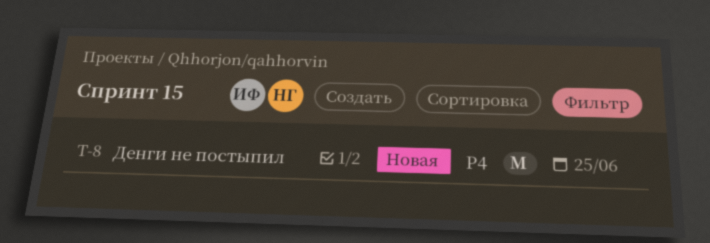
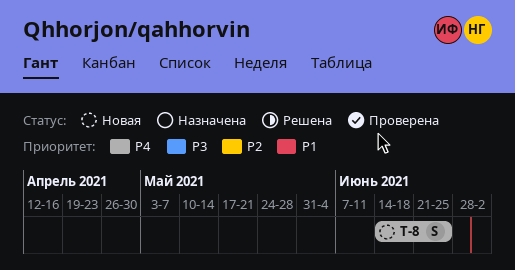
T-8, estimate: M -> S

